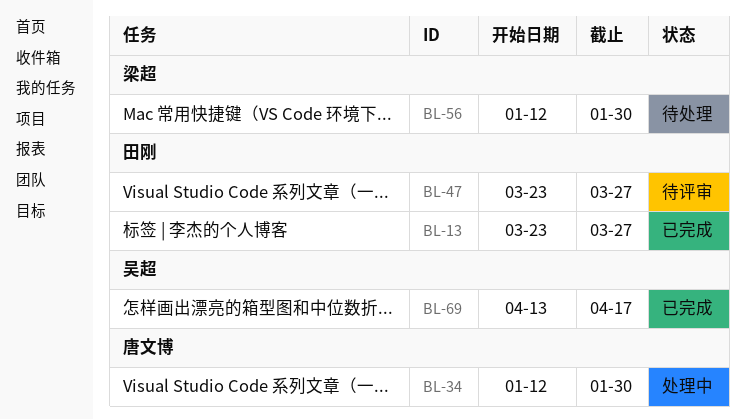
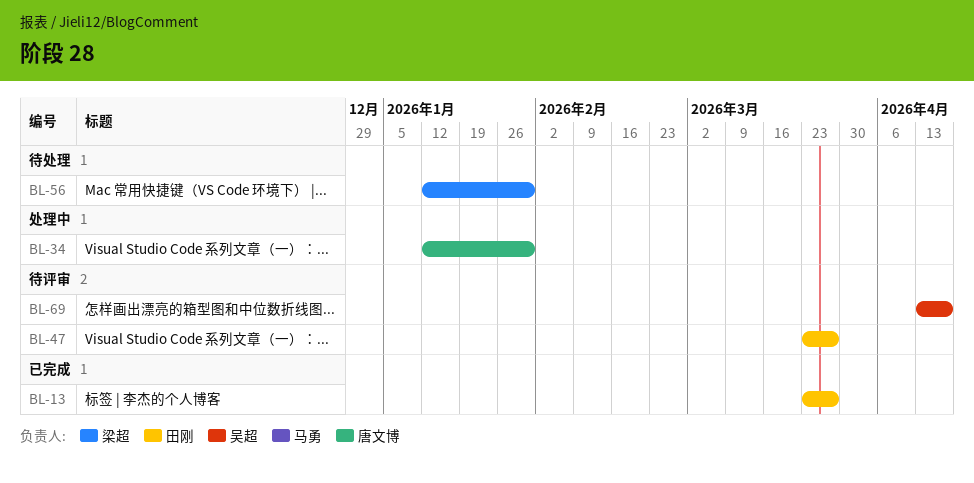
BL-69, status: 已完成 -> 待评审

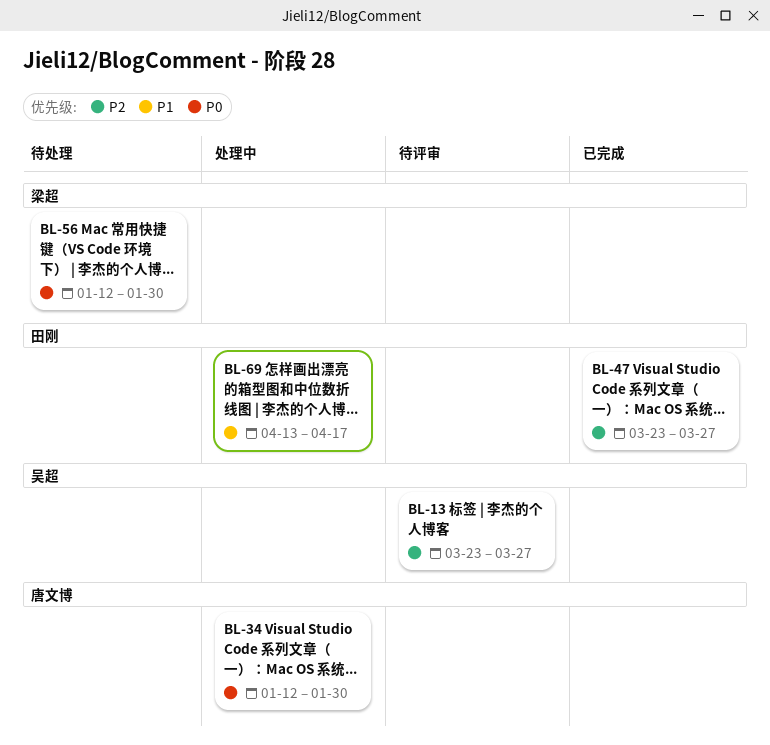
BL-13, status: 已完成 -> 待评审
BL-13, owner: 田刚 -> 吴超
BL-47, status: 待评审 -> 已完成
BL-69, status: 待评审 -> 处理中
BL-69, owner: 吴超 -> 田刚

